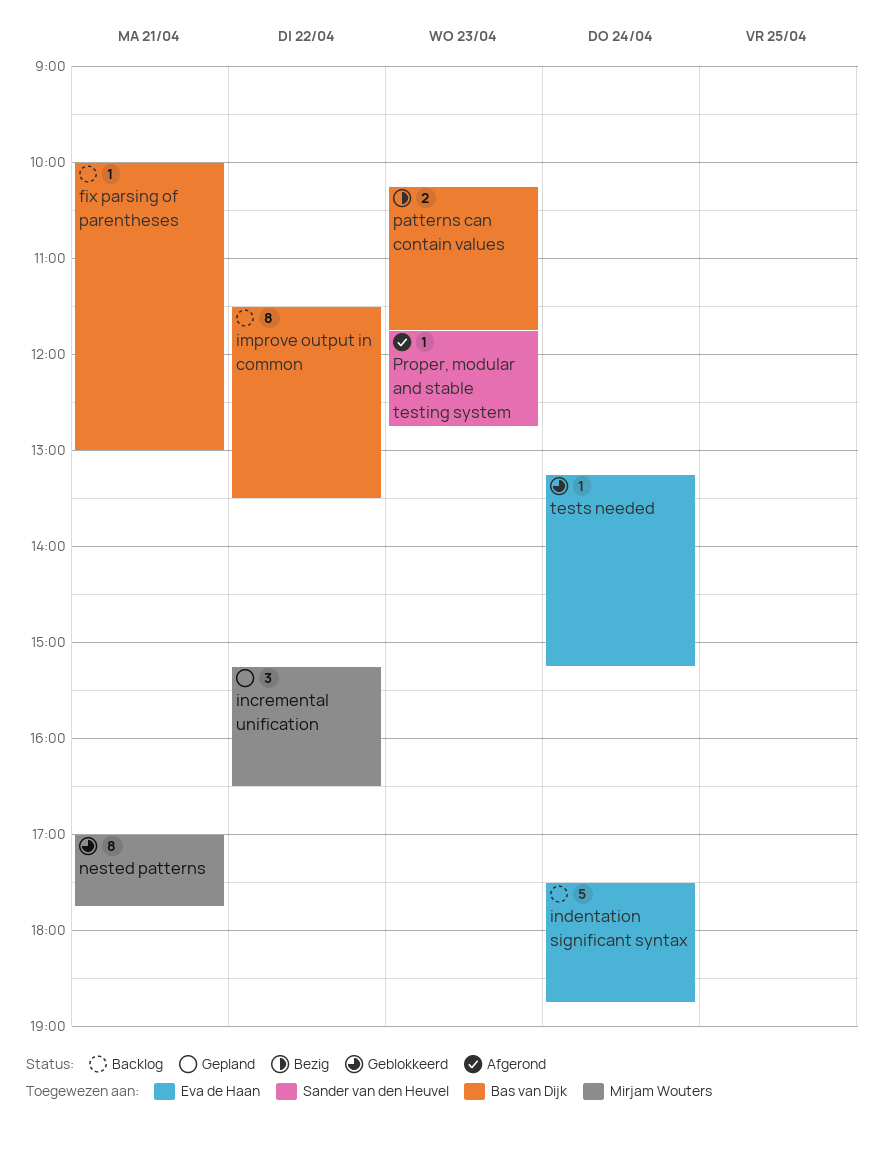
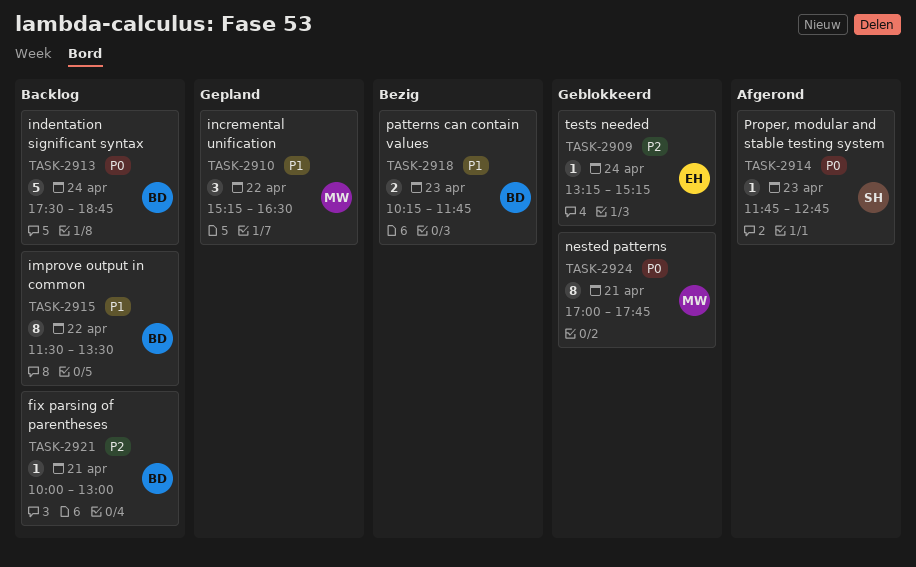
indentation significant syntax, owner: Eva de Haan -> Bas van Dijk

